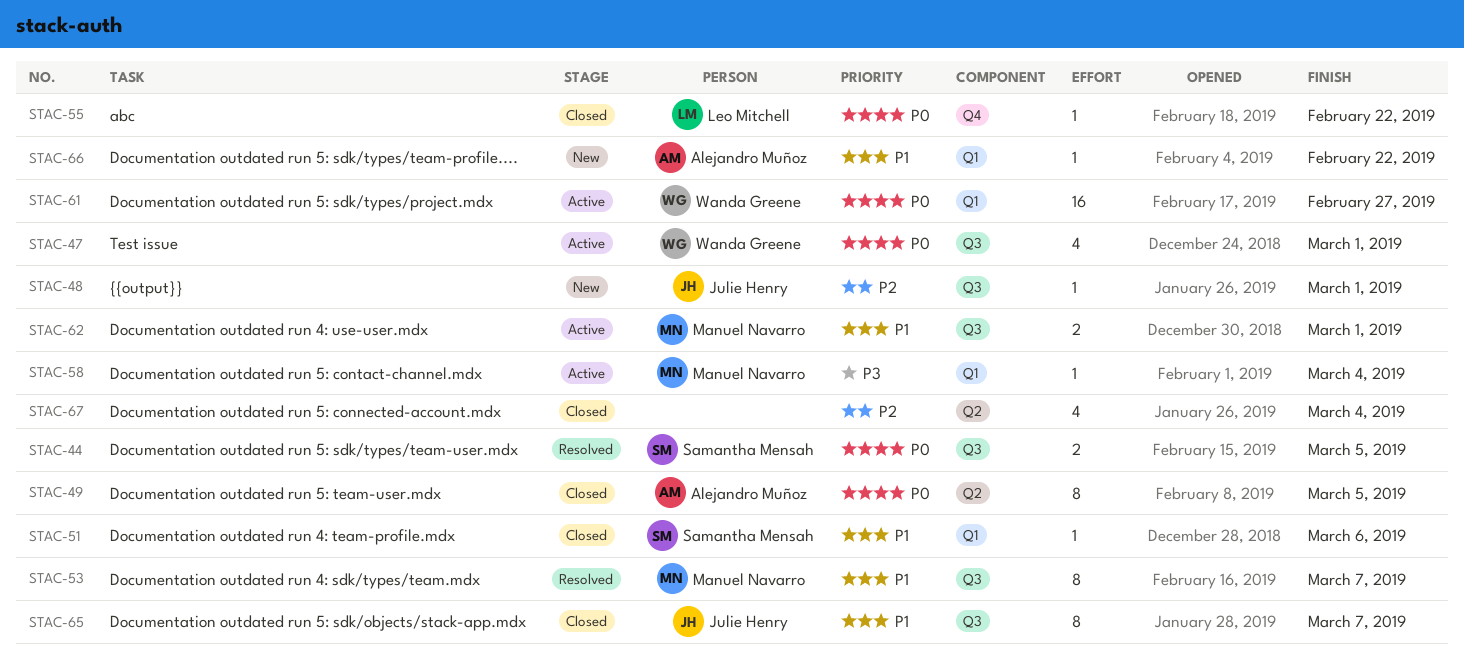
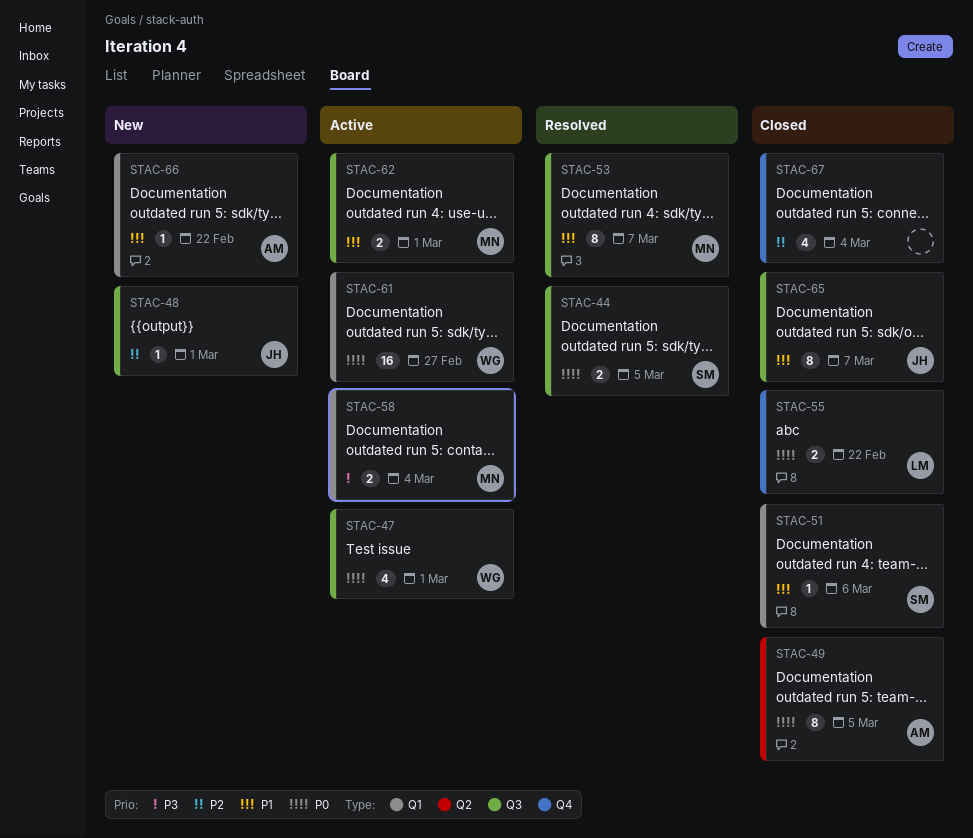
STAC-55, estimate: 1 -> 2
STAC-58, estimate: 1 -> 2
STAC-67, label: Q2 -> Q4

